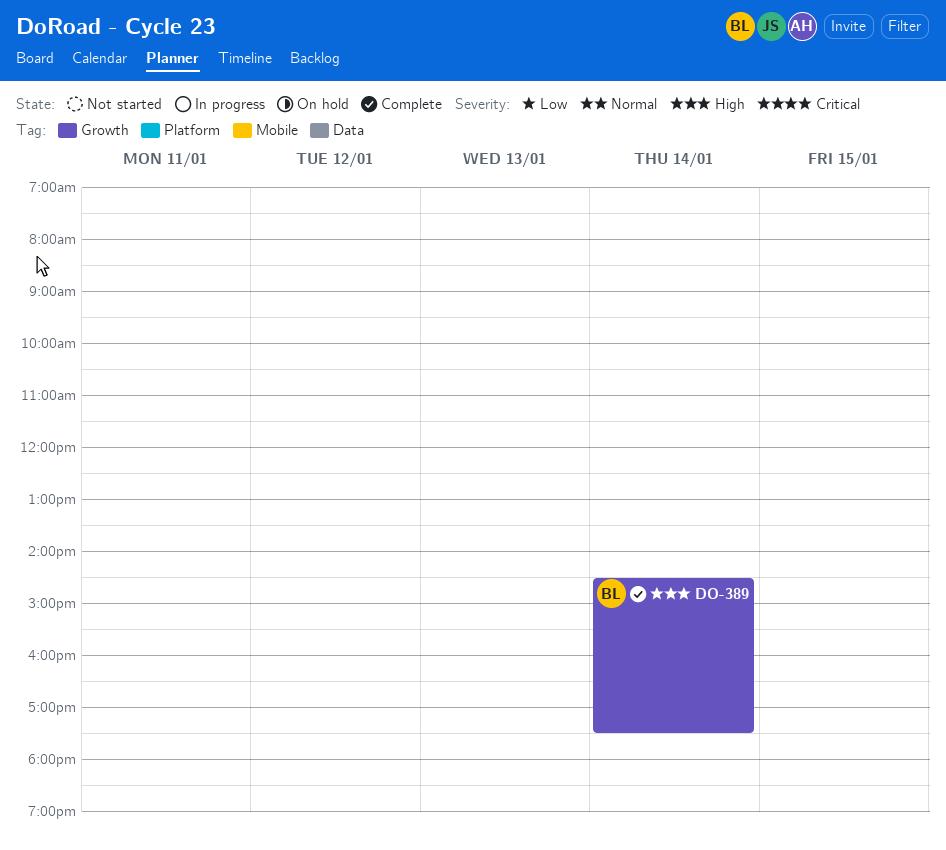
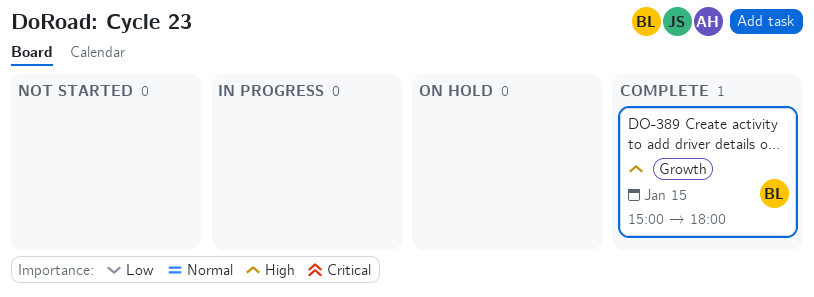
DO-389, day: Jan 14 -> Jan 15
DO-389, begins: 14:30 -> 15:00
DO-389, ends: 17:30 -> 18:00

